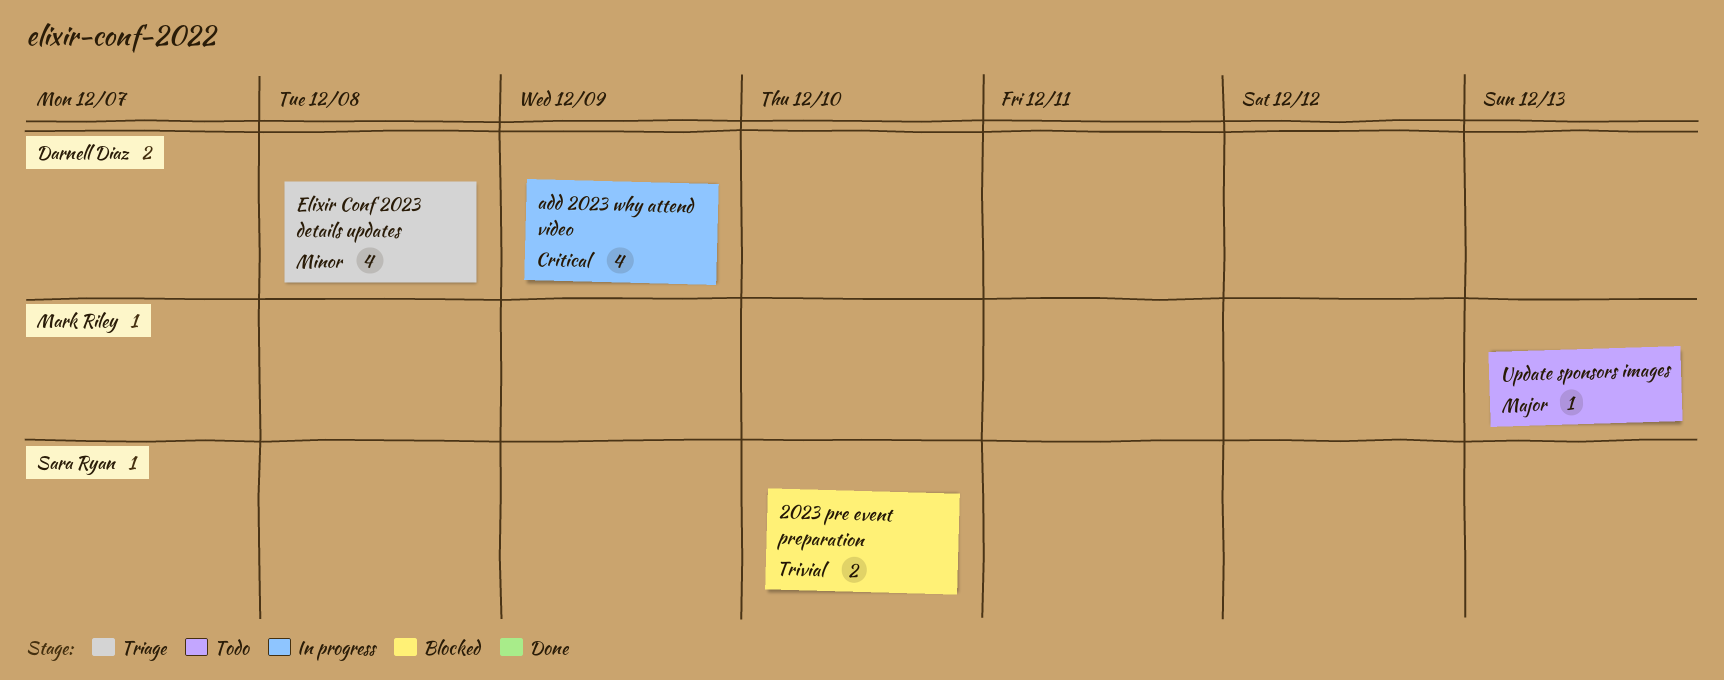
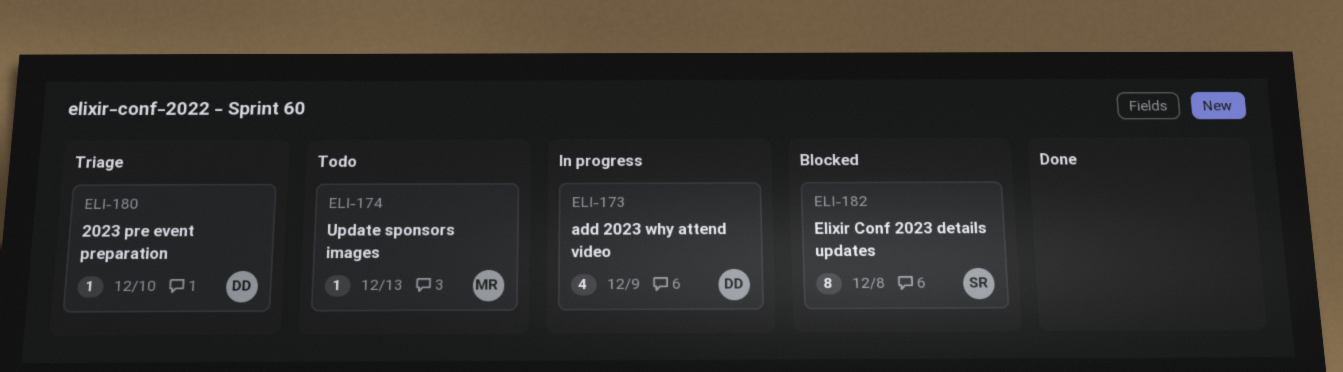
2023 pre event preparation, status: Blocked -> Triage
2023 pre event preparation, owner: Sara Ryan -> Darnell Diaz
2023 pre event preparation, estimate: 2 -> 1
Elixir Conf 2023 details updates, status: Triage -> Blocked
Elixir Conf 2023 details updates, owner: Darnell Diaz -> Sara Ryan
Elixir Conf 2023 details updates, estimate: 4 -> 8

